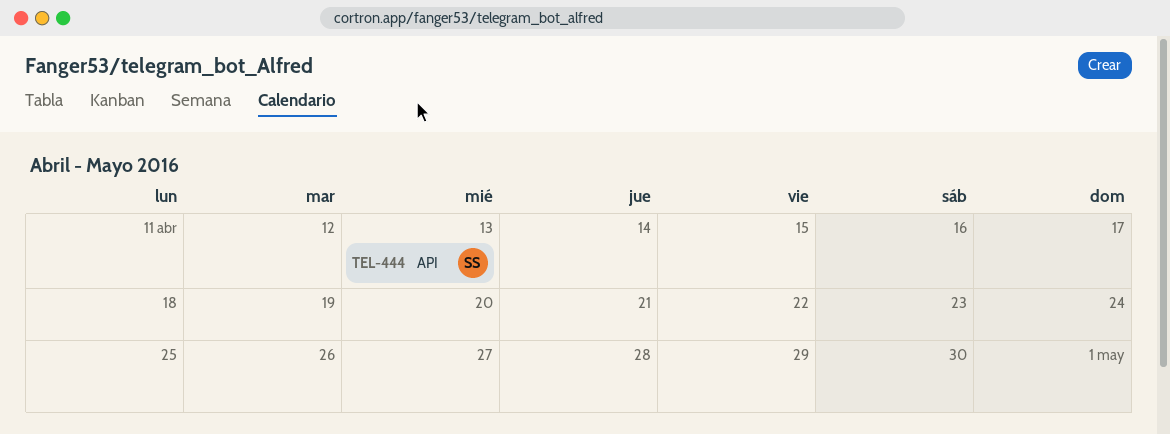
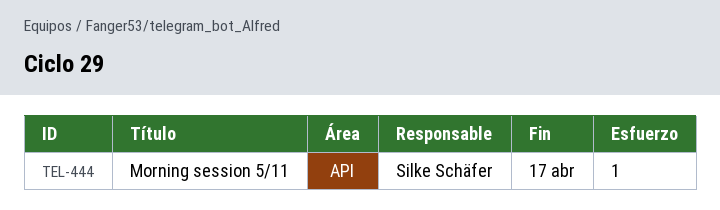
TEL-444, due: Apr 13 -> Apr 17

